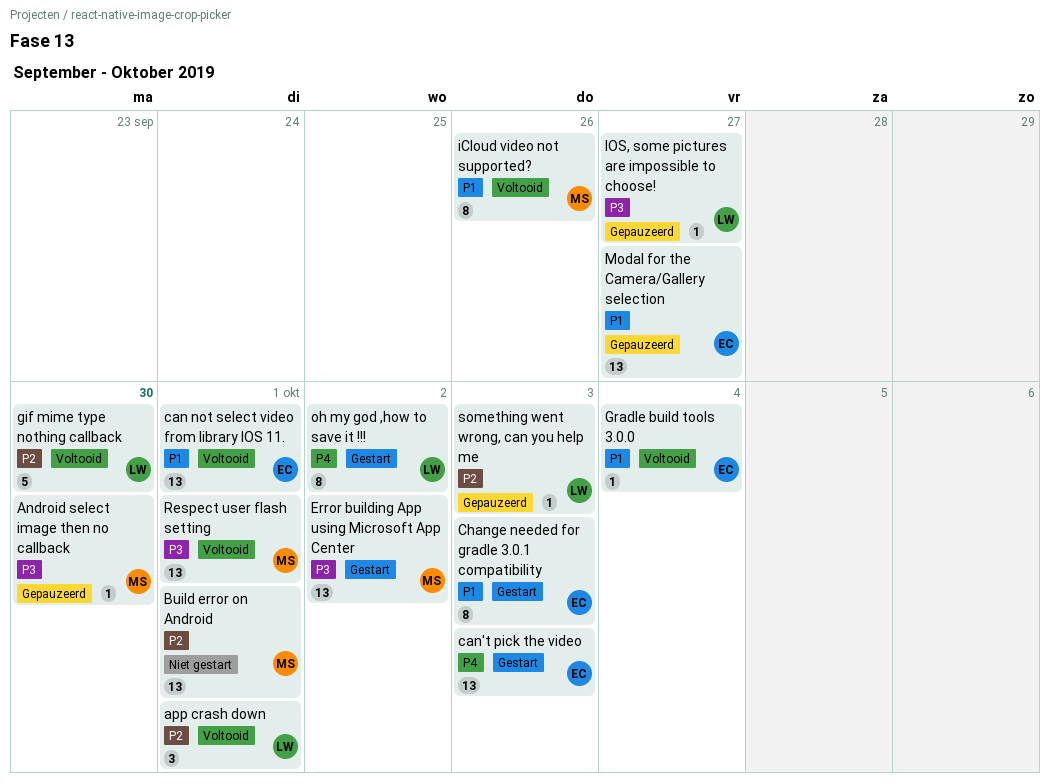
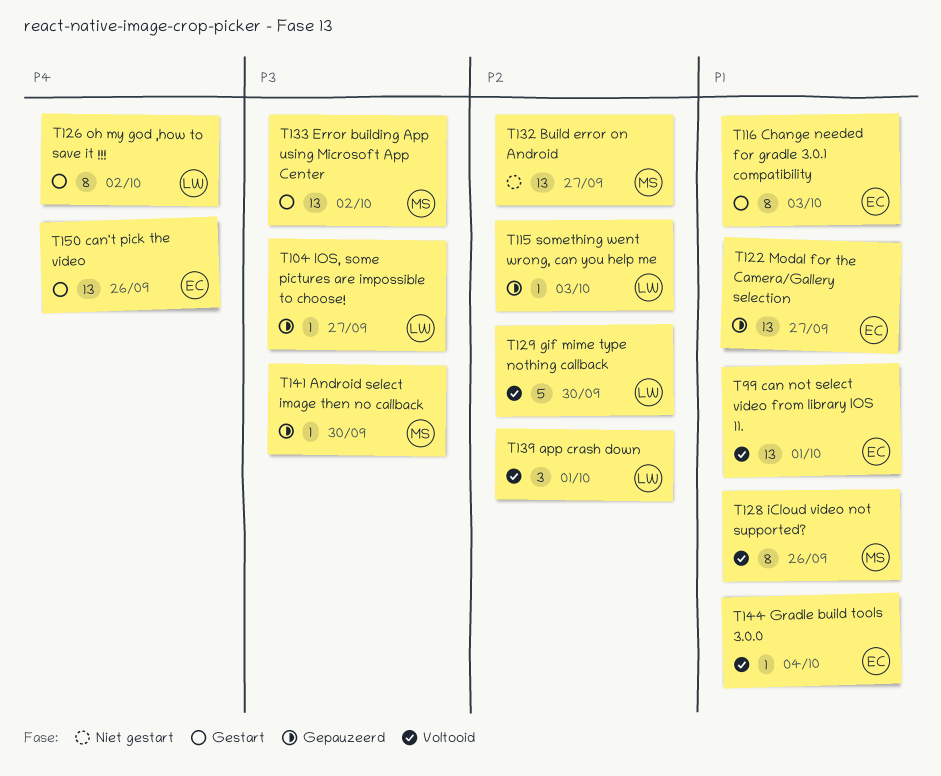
Build error on Android, due: Oct 1 -> Sep 27
can't pick the video, due: Oct 3 -> Sep 26
Respect user flash setting: present -> none

